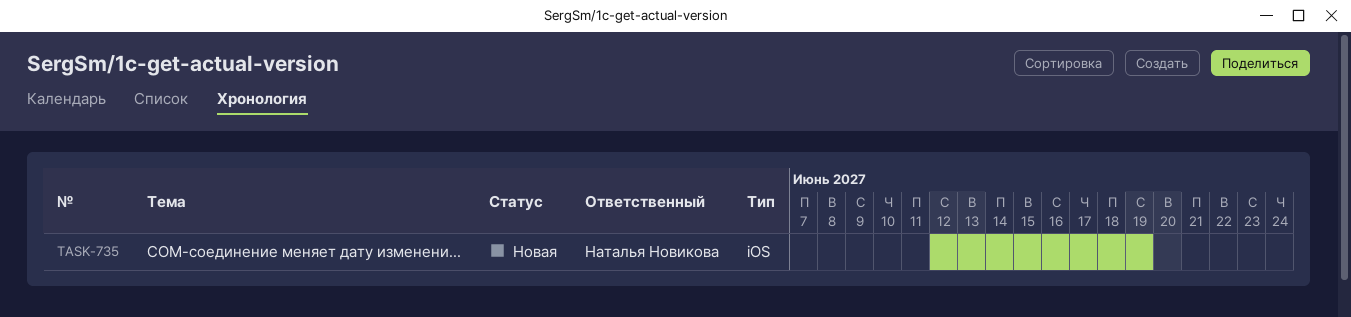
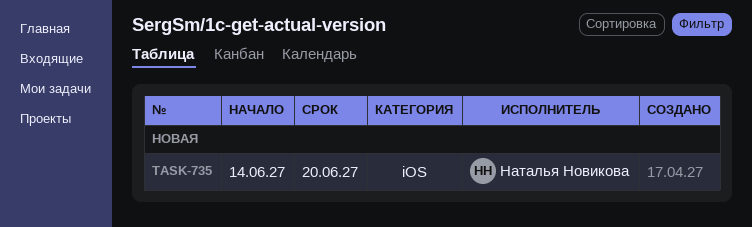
TASK-735, start: Jun 12 -> Jun 14
TASK-735, due: Jun 19 -> Jun 20

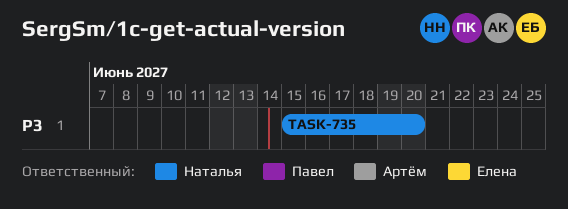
TASK-735, start: Jun 14 -> Jun 15

